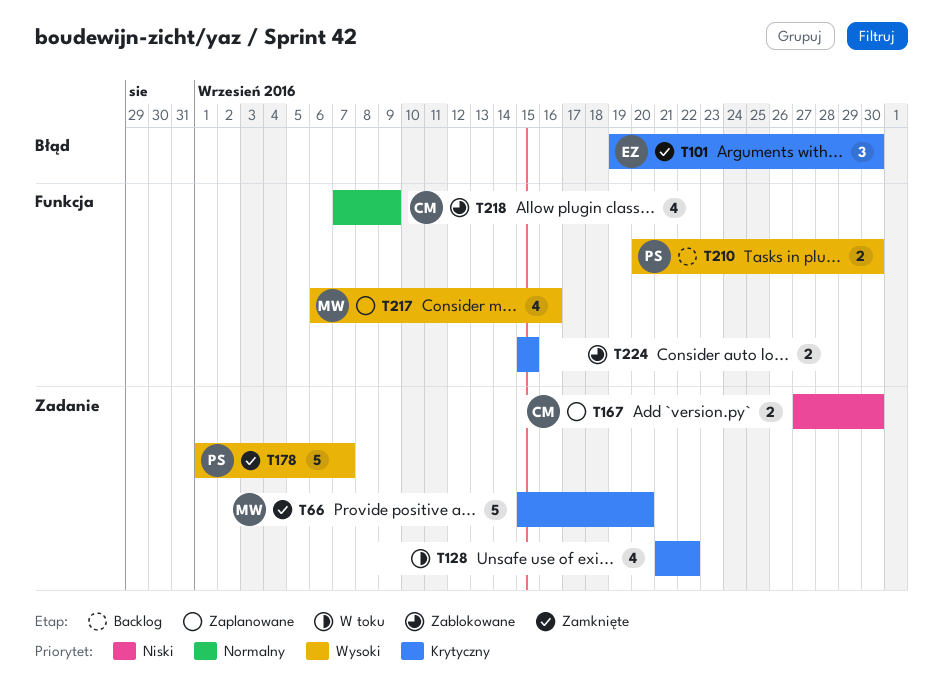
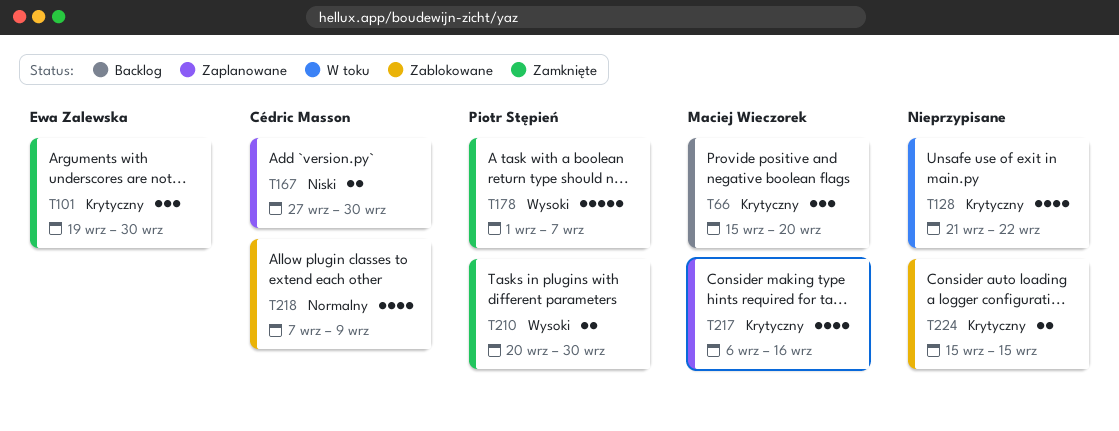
T66, status: Zamknięte -> Backlog
T66, estimate: 5 -> 3
T210, status: Backlog -> Zamknięte
T217, priority: Wysoki -> Krytyczny

